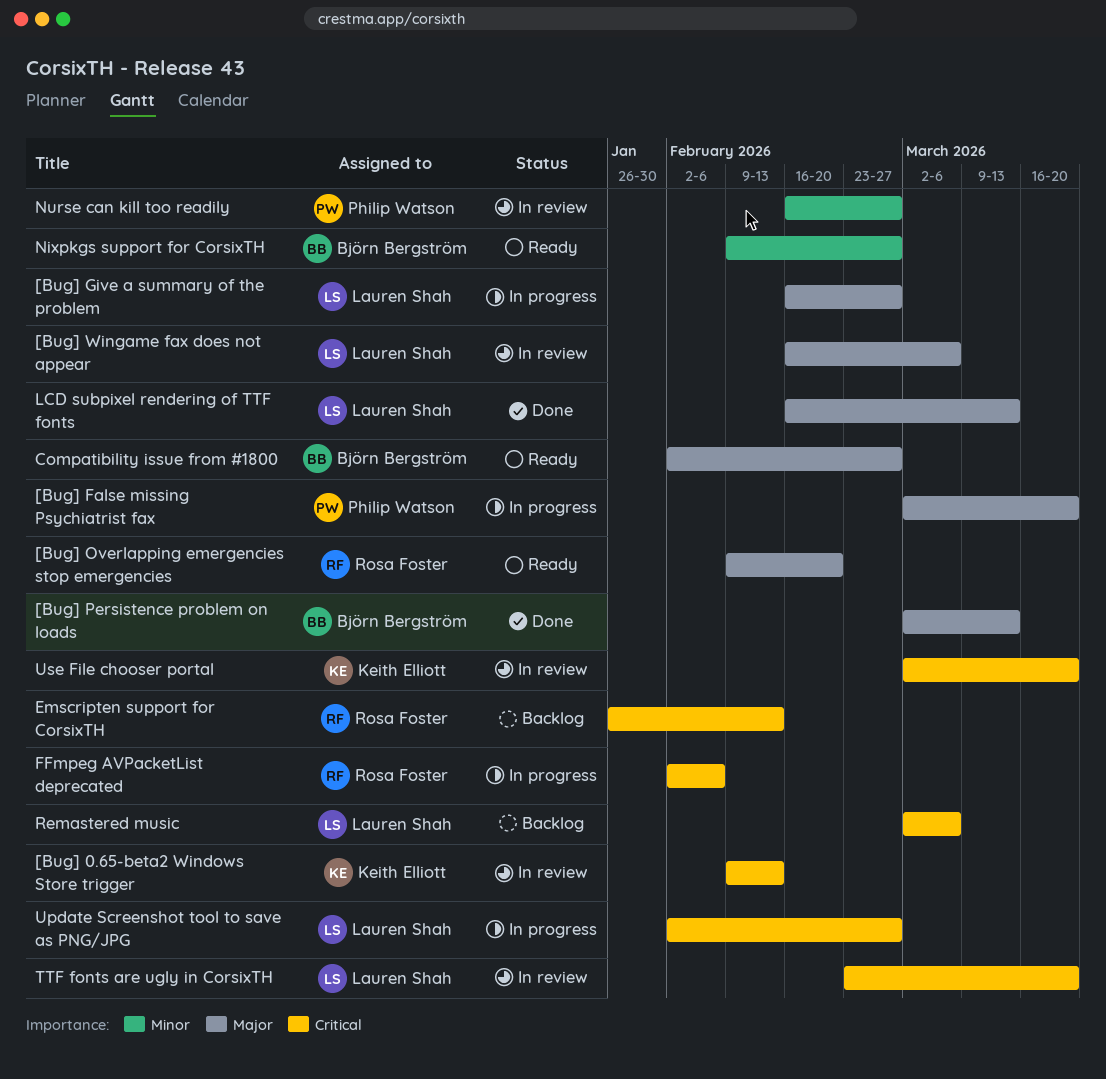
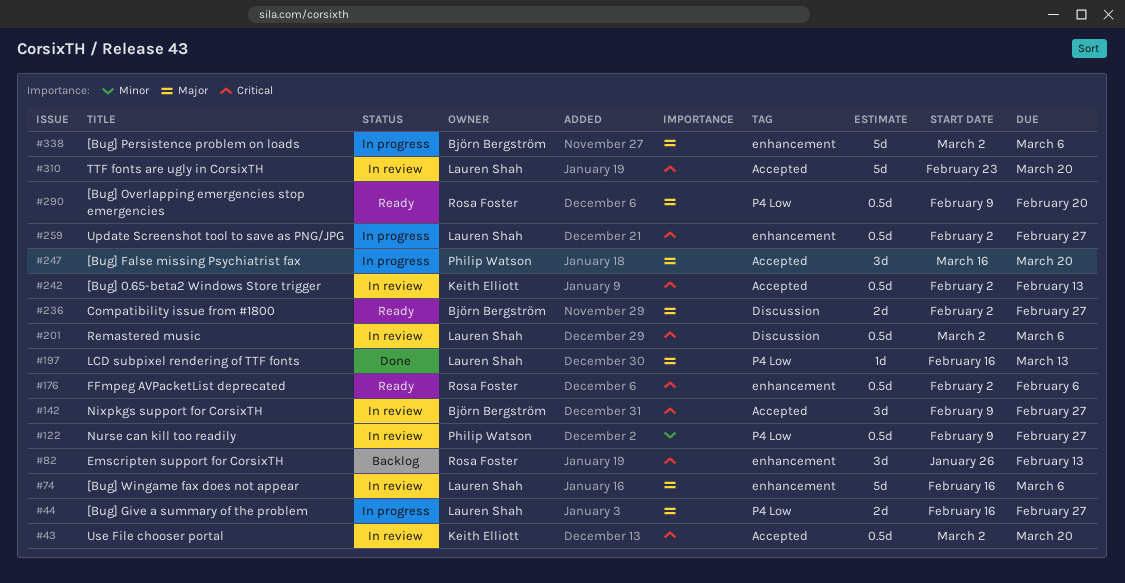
[Bug] 0.65-beta2 Windows Store trigger, start: Feb 9 -> Feb 2
[Bug] False missing Psychiatrist fax, start: Mar 2 -> Mar 16
[Bug] Persistence problem on loads, status: Done -> In progress
[Bug] Persistence problem on loads, due: Mar 13 -> Mar 6
FFmpeg AVPacketList deprecated, status: In progress -> Ready
Nixpkgs support for CorsixTH, status: Ready -> In review
Nixpkgs support for CorsixTH, priority: Minor -> Critical
Nurse can kill too readily, start: Feb 16 -> Feb 9
Remastered music, status: Backlog -> In review

